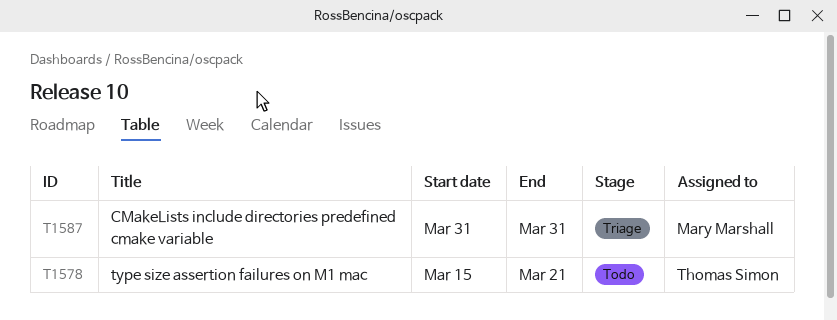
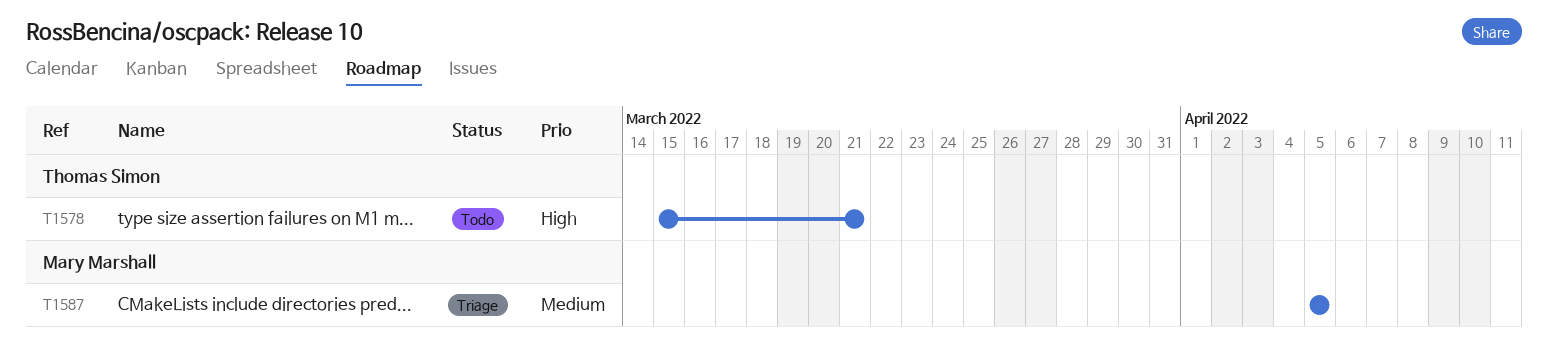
T1587, start: Mar 31 -> Apr 5
T1587, due: Mar 31 -> Apr 5

